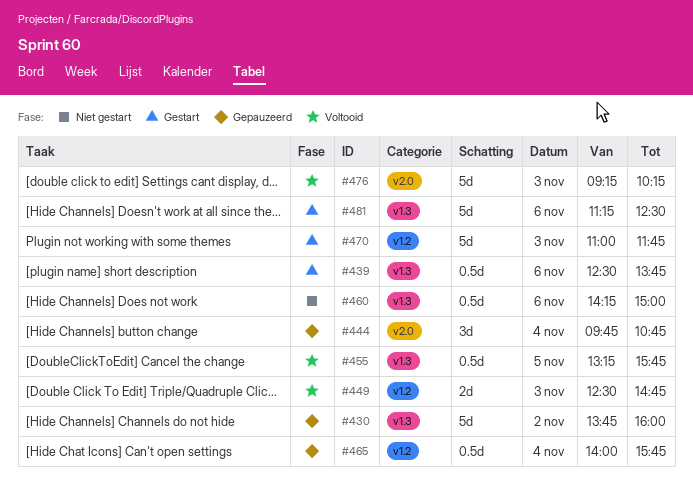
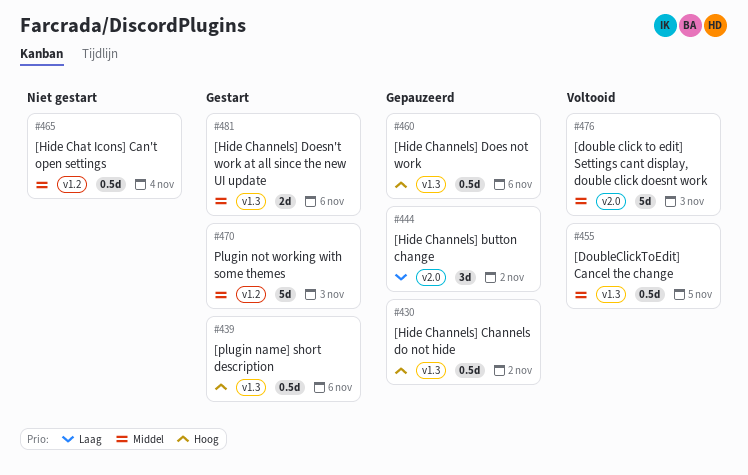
#430, estimate: 5d -> 0.5d
#444, day: Nov 4 -> Nov 2
#449: present -> none
#460, status: Niet gestart -> Gepauzeerd
#465, status: Gepauzeerd -> Niet gestart
#481, estimate: 5d -> 2d

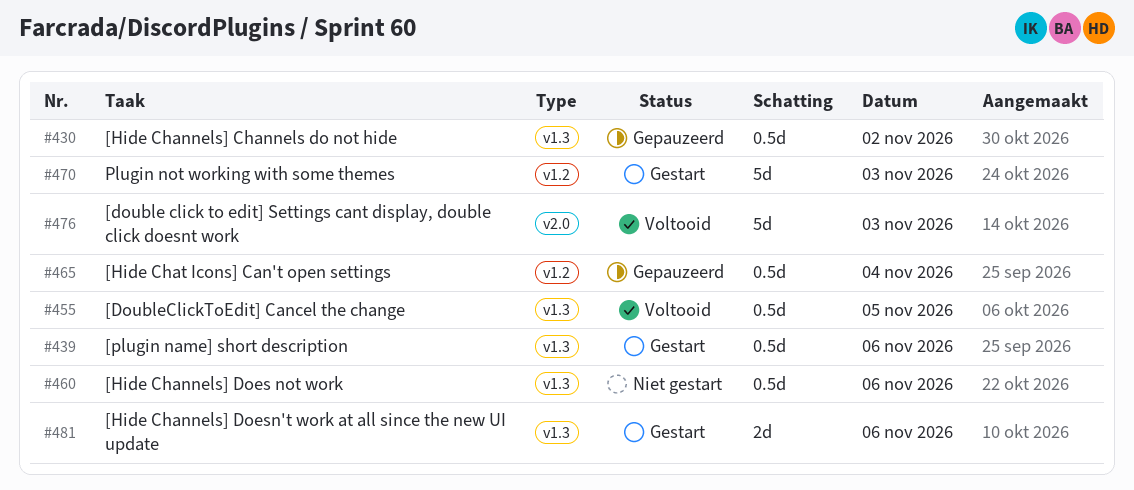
#444: present -> none
#460, status: Gepauzeerd -> Niet gestart
#465, status: Niet gestart -> Gepauzeerd

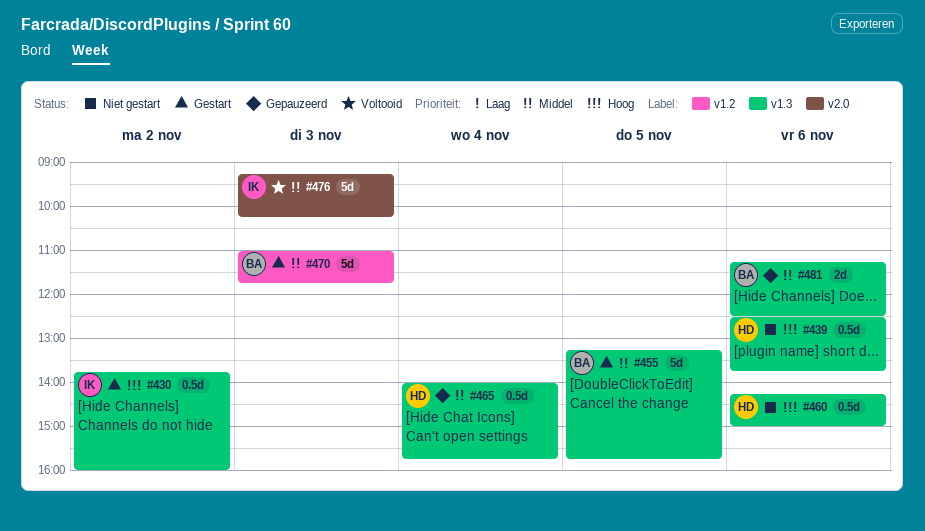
#430, status: Gepauzeerd -> Gestart
#439, status: Gestart -> Niet gestart
#455, status: Voltooid -> Gestart
#455, estimate: 0.5d -> 5d
#465, label: v1.2 -> v1.3
#481, status: Gestart -> Gepauzeerd

